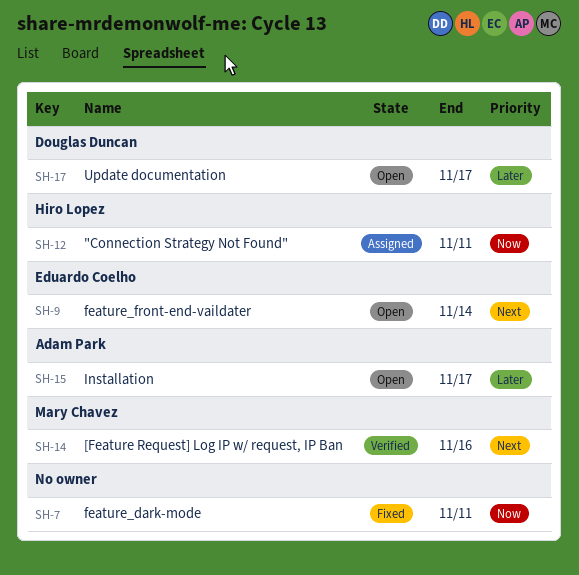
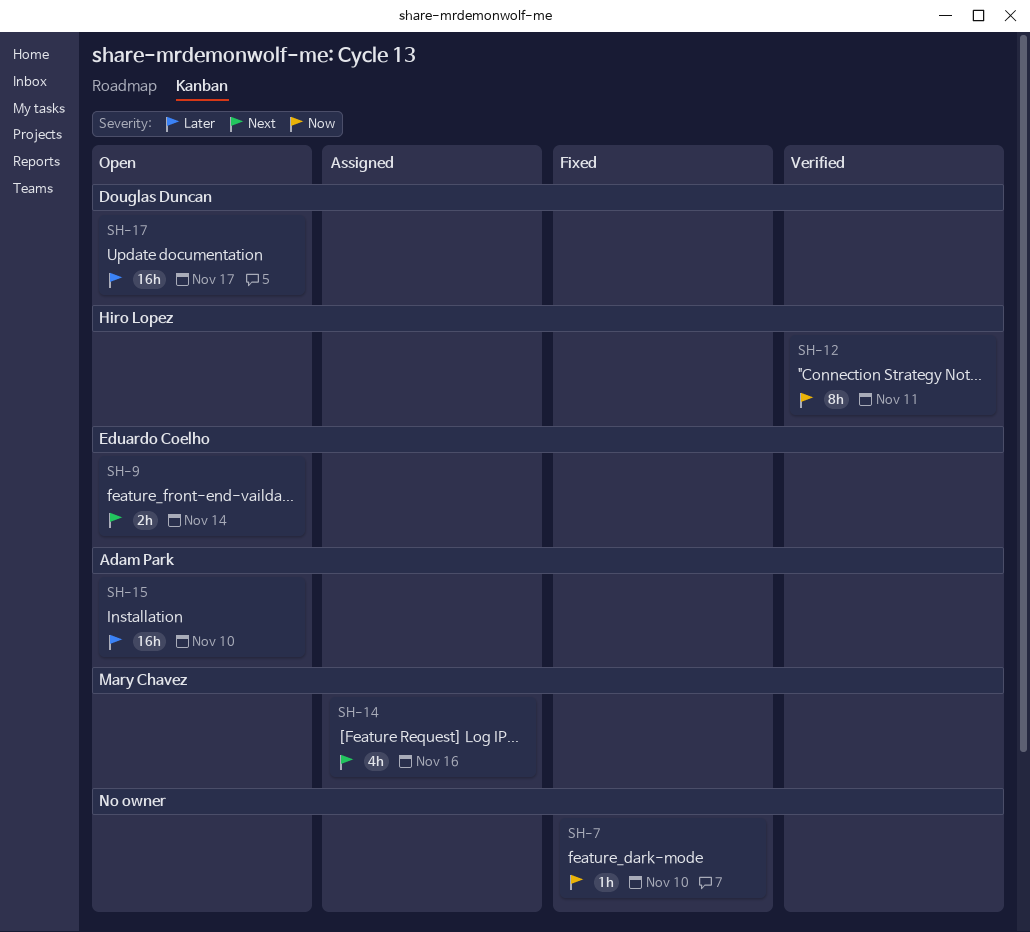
SH-7, due: Nov 11 -> Nov 10
SH-12, status: Assigned -> Verified
SH-14, status: Verified -> Assigned
SH-15, due: Nov 17 -> Nov 10

